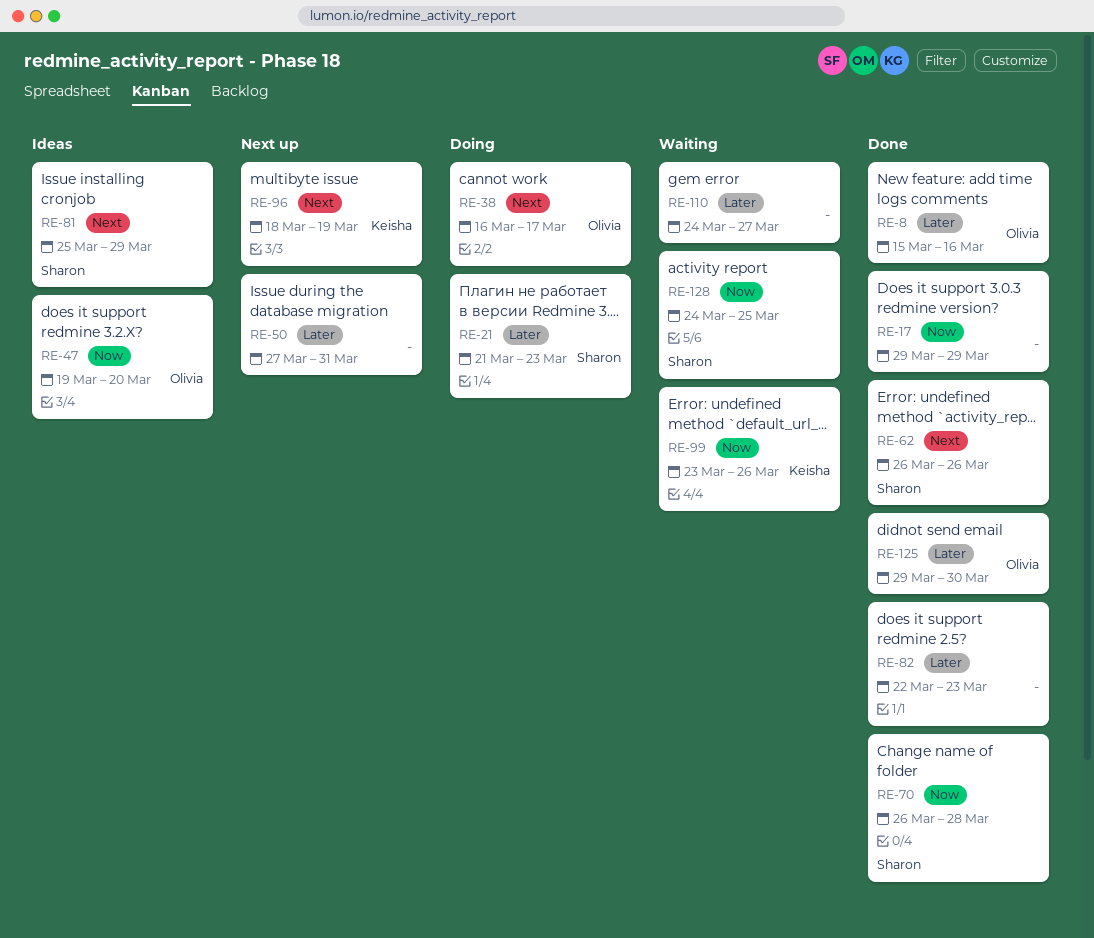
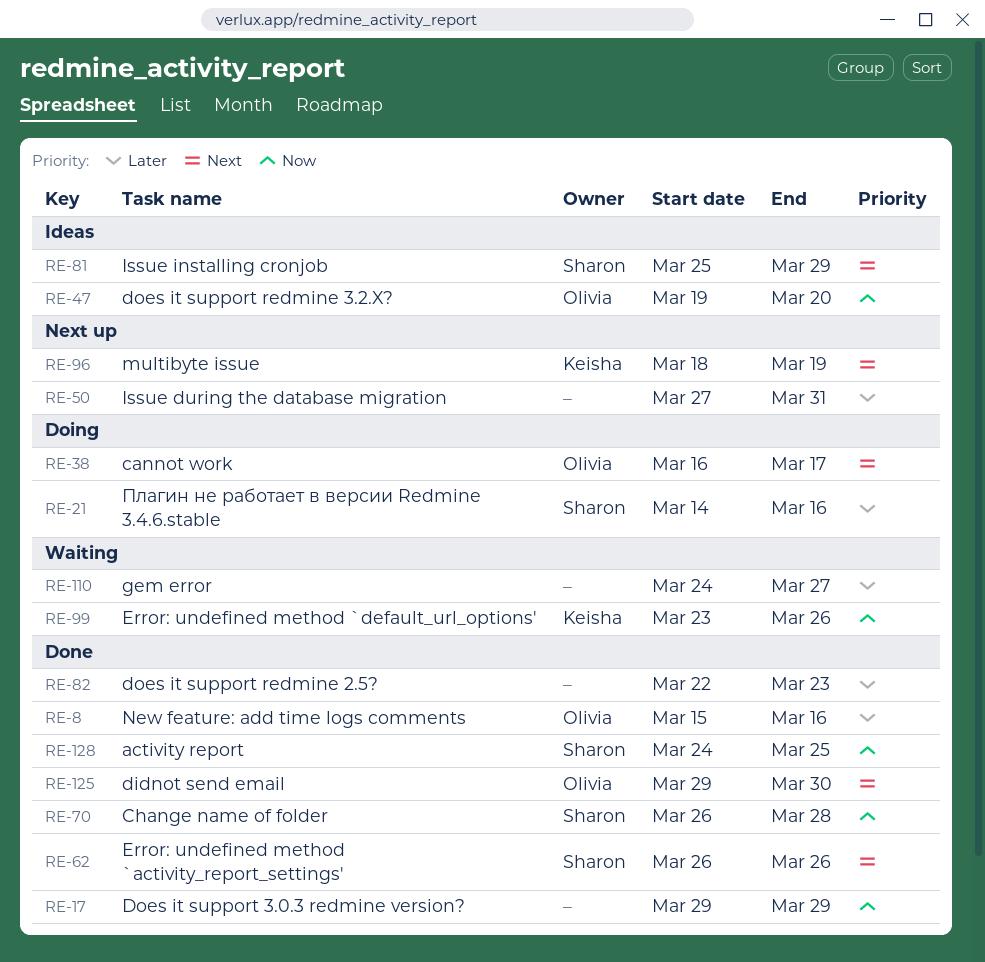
RE-21, start: Mar 21 -> Mar 14
RE-21, due: Mar 23 -> Mar 16
RE-125, priority: Later -> Next
RE-128, status: Waiting -> Done

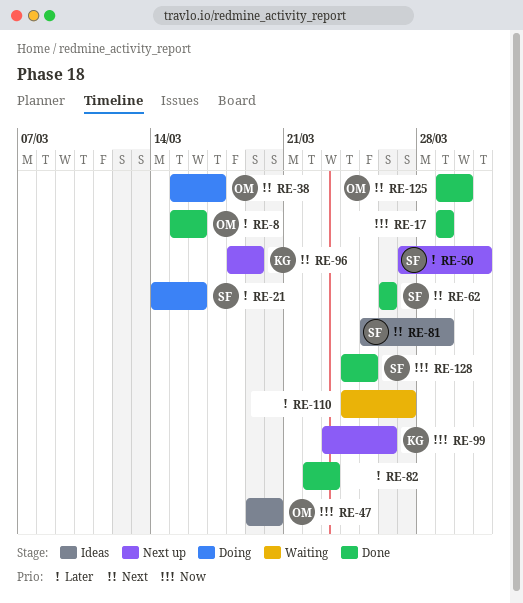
RE-38, start: Mar 16 -> Mar 15
RE-50, owner: none -> Sharon
RE-70: present -> none
RE-99, status: Waiting -> Next up

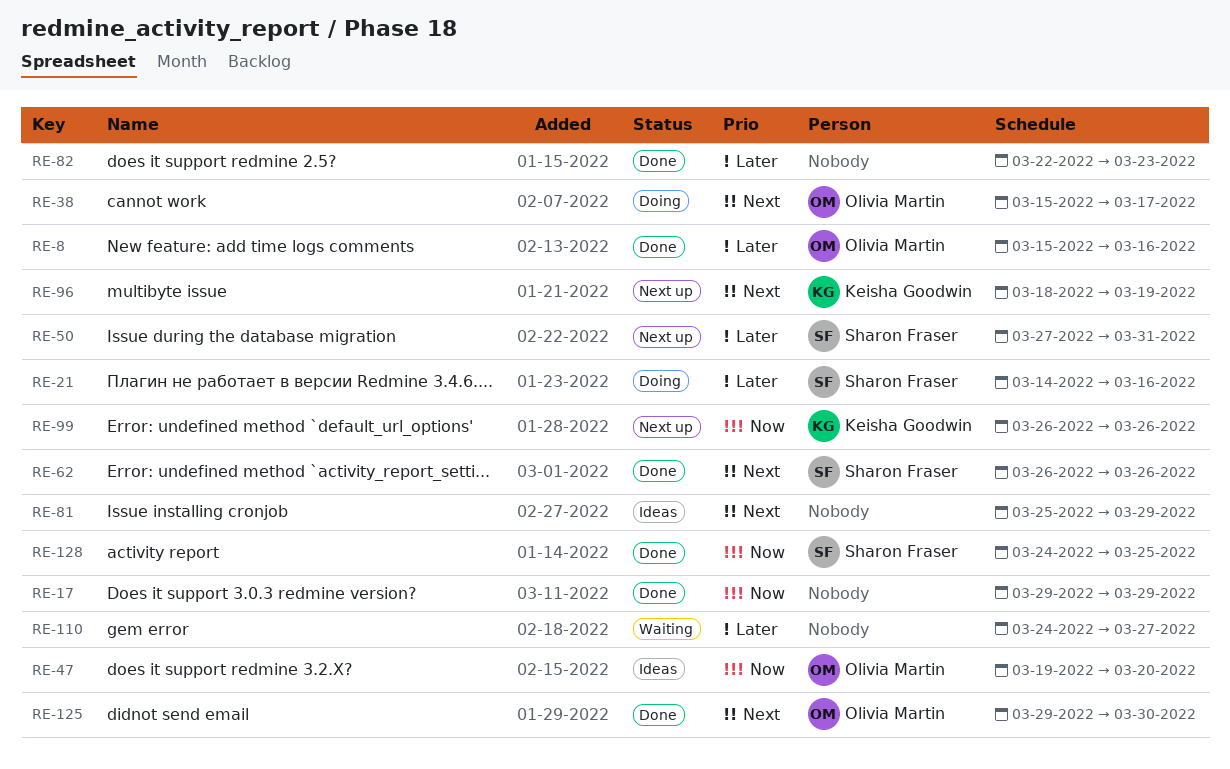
RE-81, owner: Sharon Fraser -> none
RE-99, start: Mar 23 -> Mar 26

